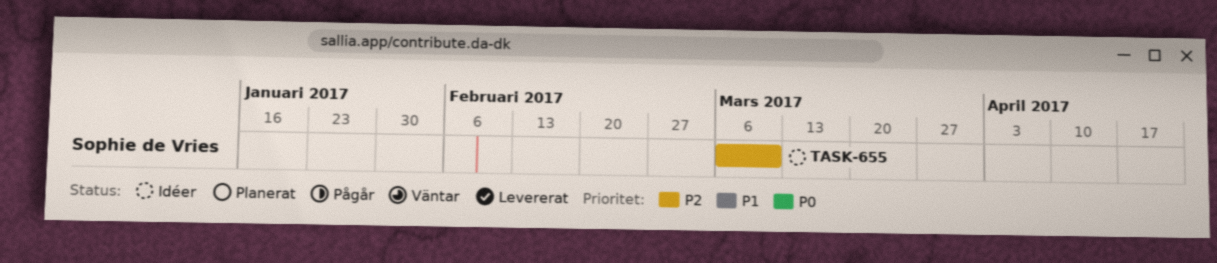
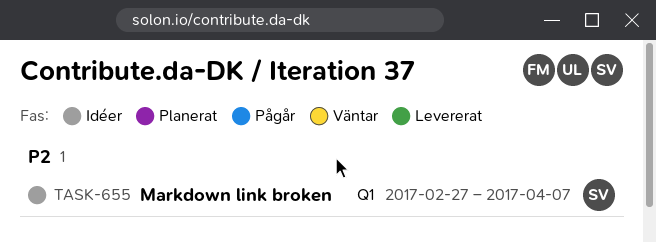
TASK-655, start: Mar 6 -> Feb 27
TASK-655, due: Mar 10 -> Apr 7

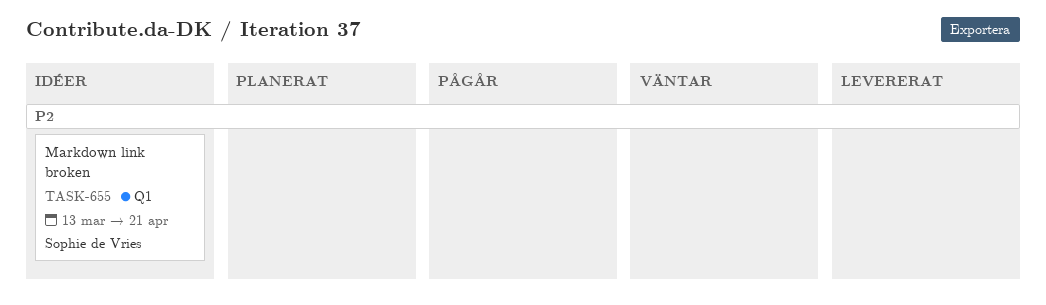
TASK-655, start: Feb 27 -> Mar 13
TASK-655, due: Apr 7 -> Apr 21

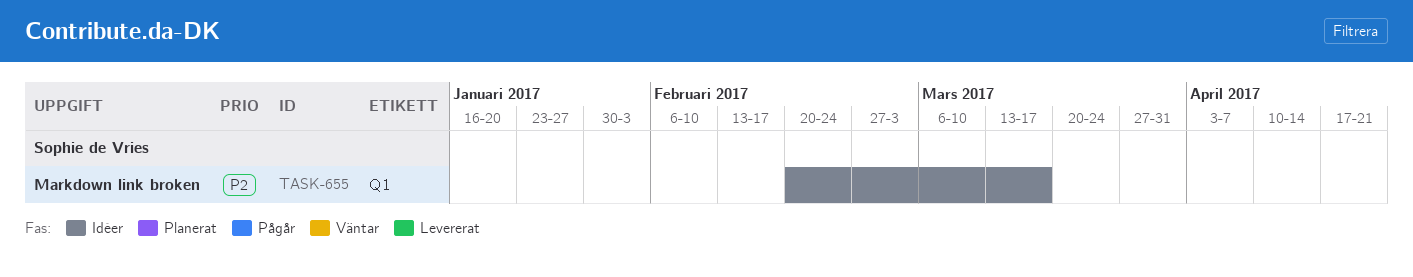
TASK-655, start: Mar 13 -> Feb 20
TASK-655, due: Apr 21 -> Mar 17

